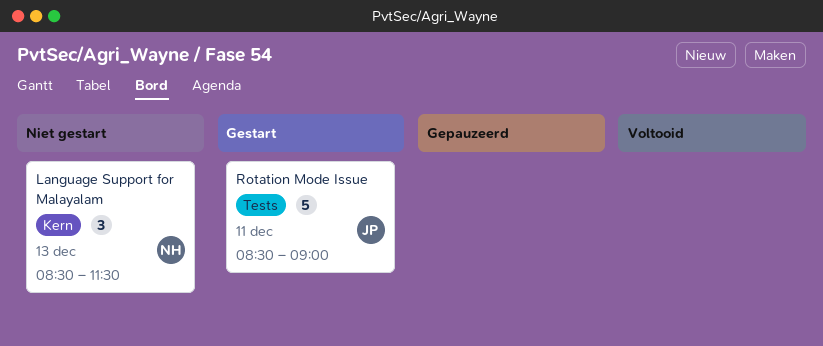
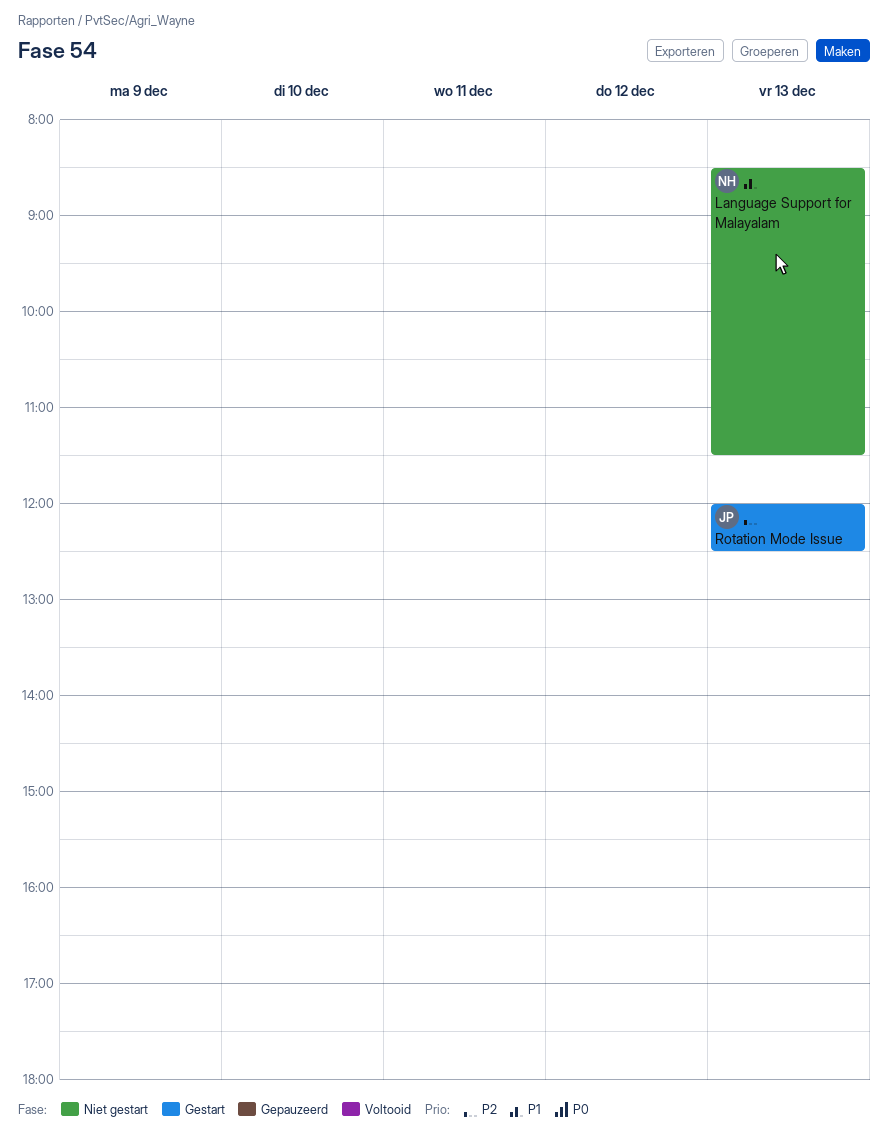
Rotation Mode Issue, day: Dec 11 -> Dec 13
Rotation Mode Issue, begins: 08:30 -> 12:00
Rotation Mode Issue, ends: 09:00 -> 12:30

